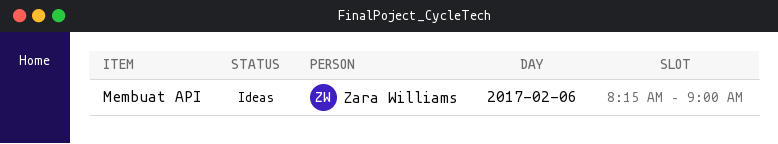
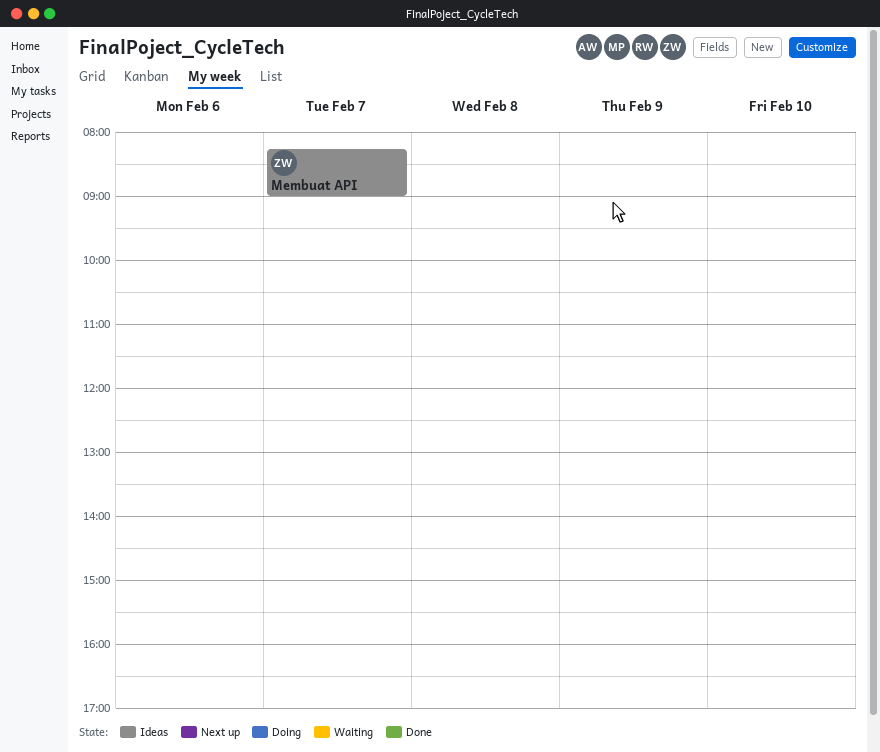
Membuat API, day: Feb 6 -> Feb 7

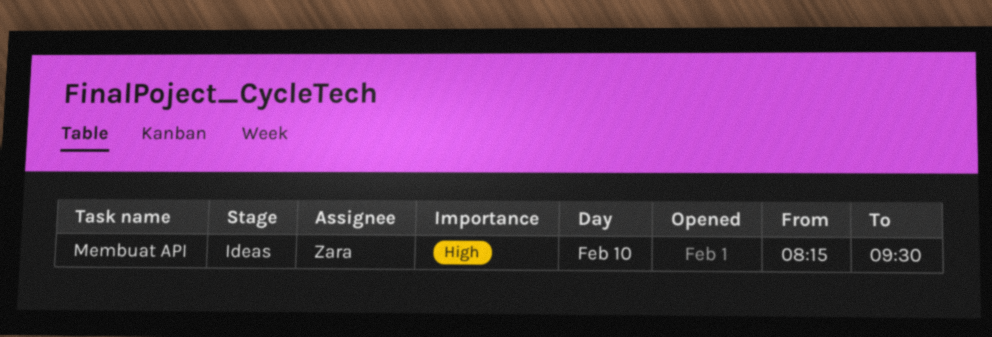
Membuat API, day: Feb 7 -> Feb 10
Membuat API, ends: 09:00 -> 09:30

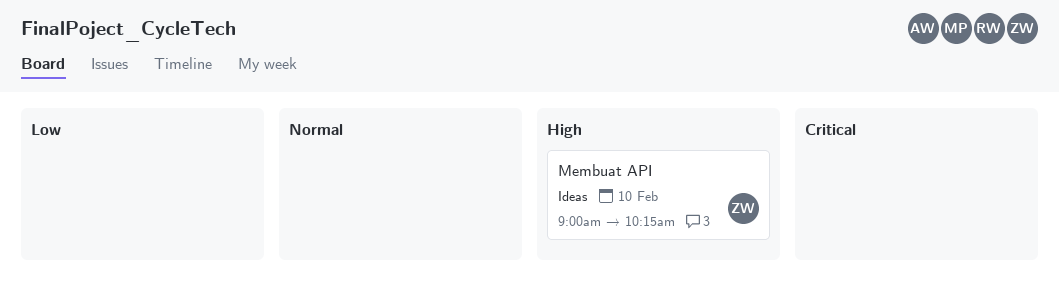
Membuat API, begins: 08:15 -> 09:00
Membuat API, ends: 09:30 -> 10:15

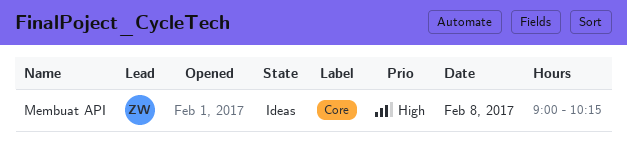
Membuat API, day: Feb 10 -> Feb 8

